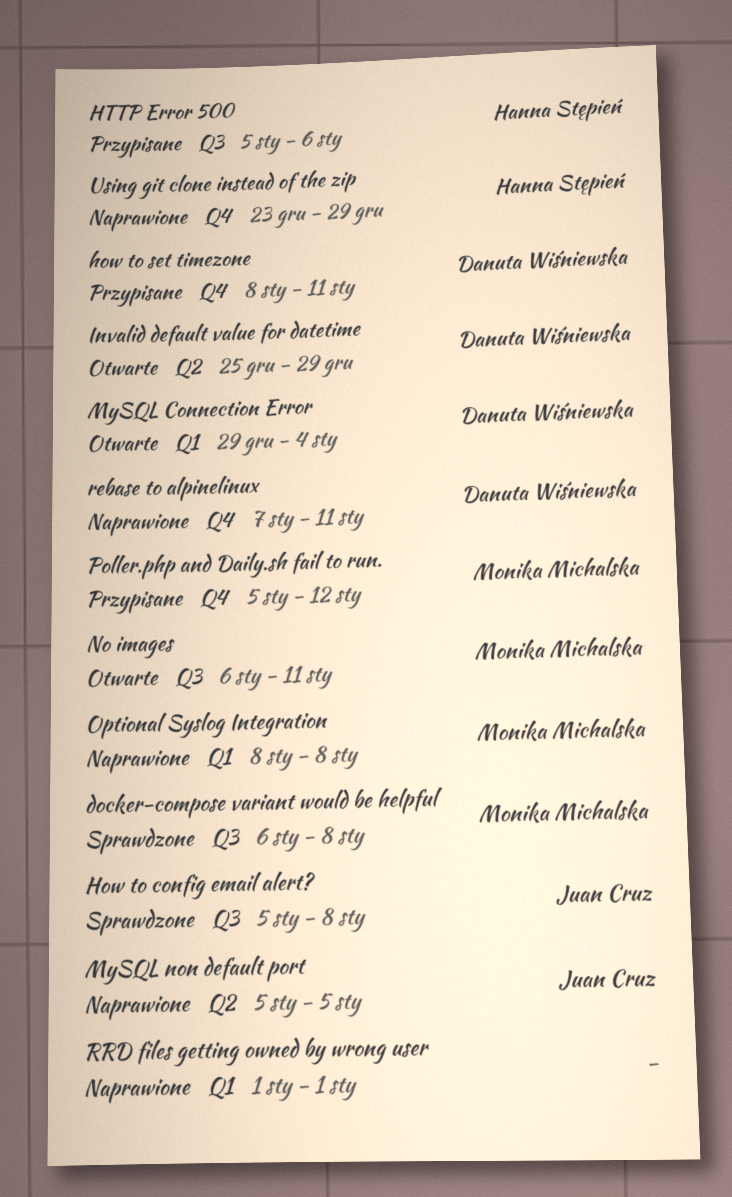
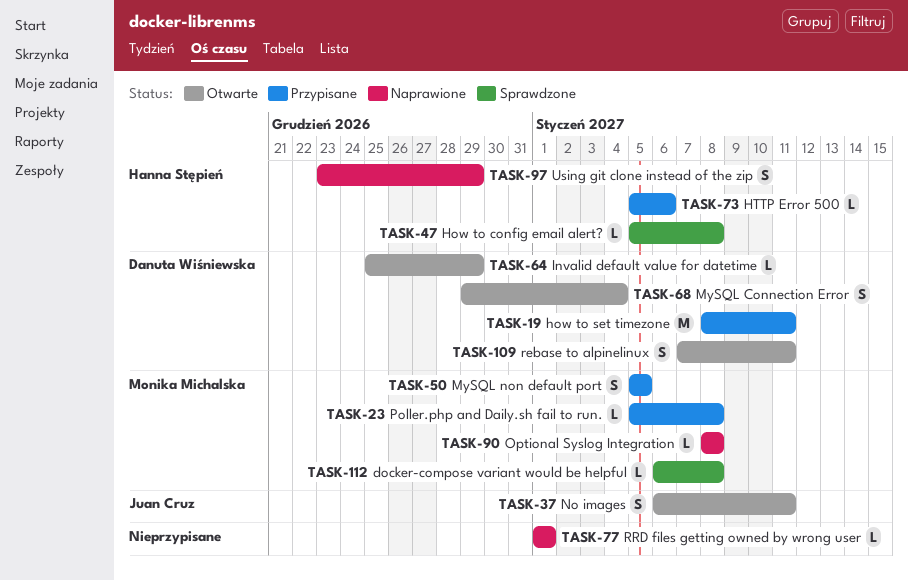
How to config email alert?, owner: Juan Cruz -> Hanna Stępień
MySQL non default port, status: Naprawione -> Przypisane
MySQL non default port, owner: Juan Cruz -> Monika Michalska
No images, owner: Monika Michalska -> Juan Cruz
Poller.php and Daily.sh fail to run., due: Jan 12 -> Jan 8
rebase to alpinelinux, status: Naprawione -> Otwarte

